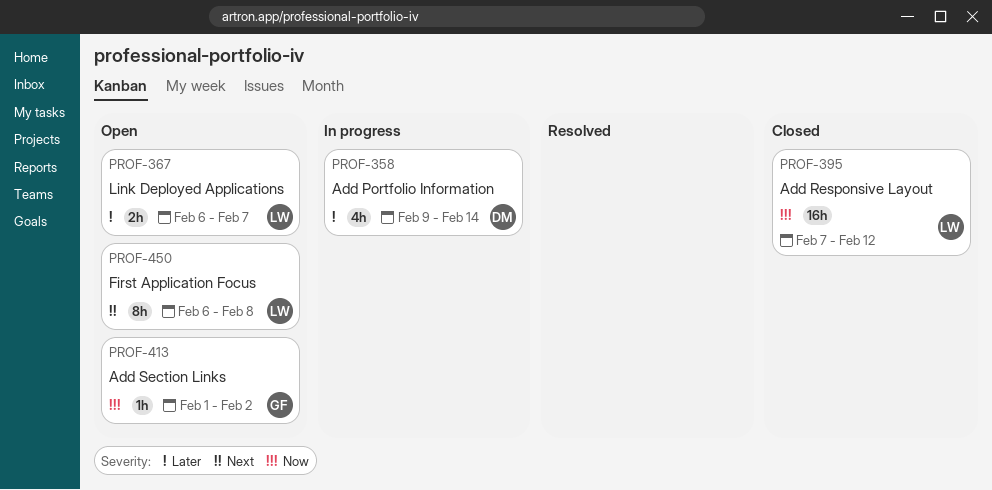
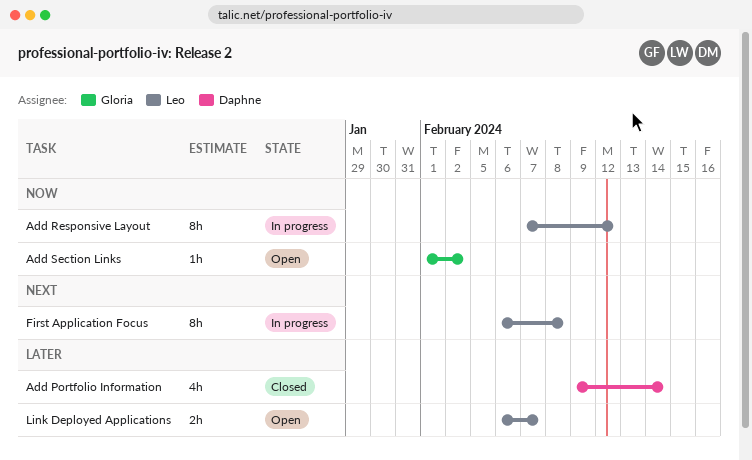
Add Portfolio Information, status: In progress -> Closed
Add Responsive Layout, status: Closed -> In progress
Add Responsive Layout, estimate: 16h -> 8h
First Application Focus, status: Open -> In progress

